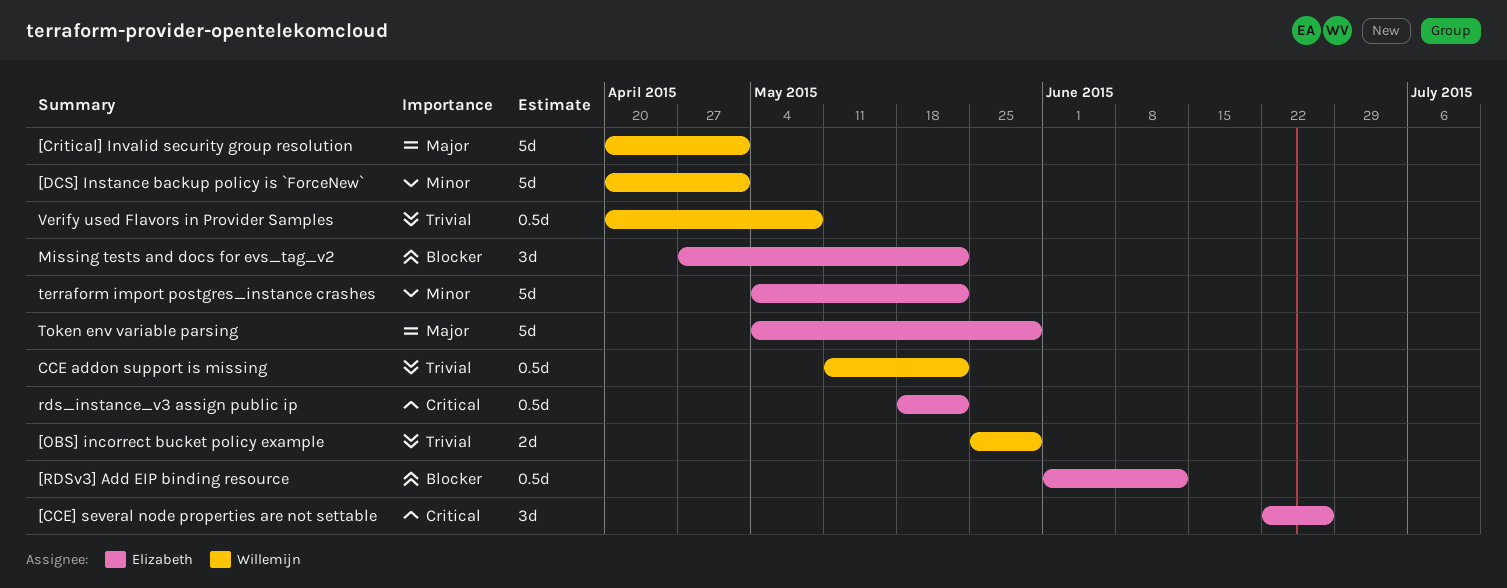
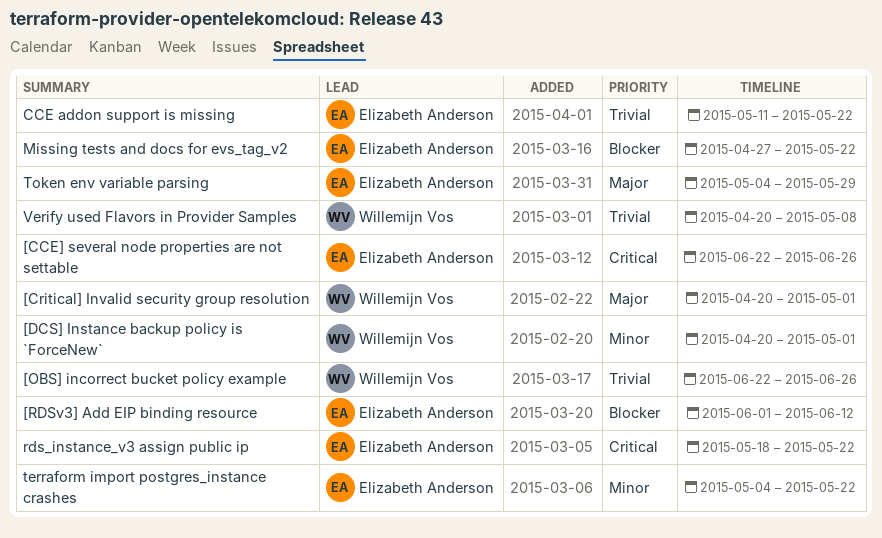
[OBS] incorrect bucket policy example, start: May 25 -> Jun 22
[OBS] incorrect bucket policy example, due: May 29 -> Jun 26
CCE addon support is missing, owner: Willemijn Vos -> Elizabeth Anderson

